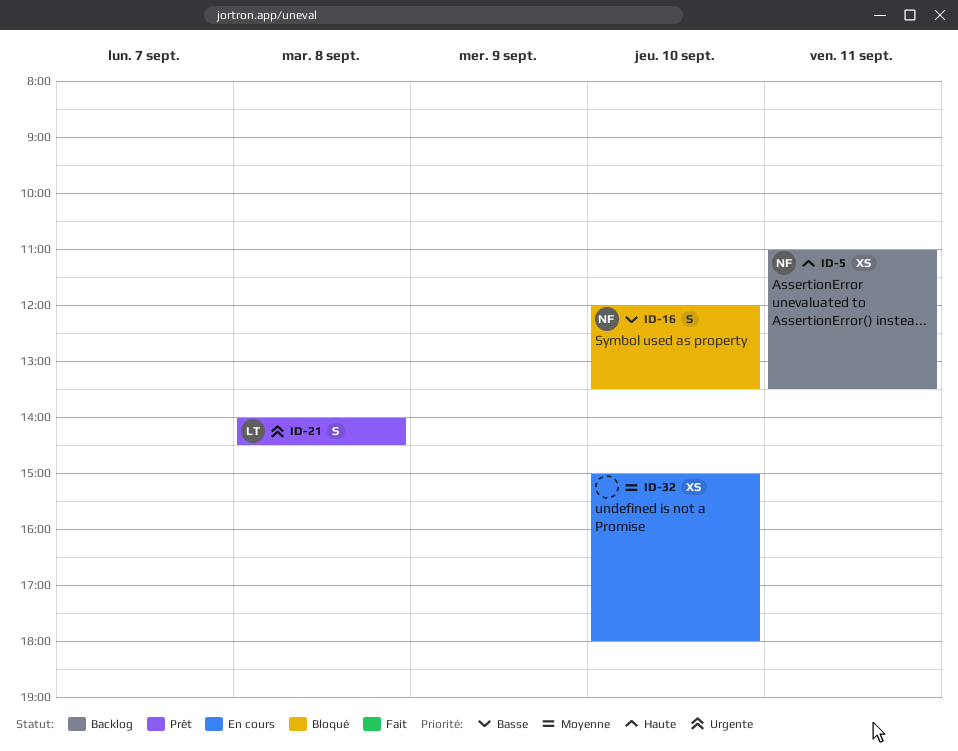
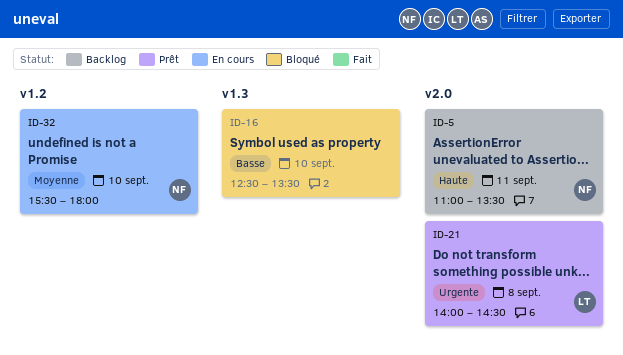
ID-16, owner: NF -> none
ID-16, begins: 12:00 -> 12:30
ID-32, owner: none -> NF
ID-32, begins: 15:00 -> 15:30

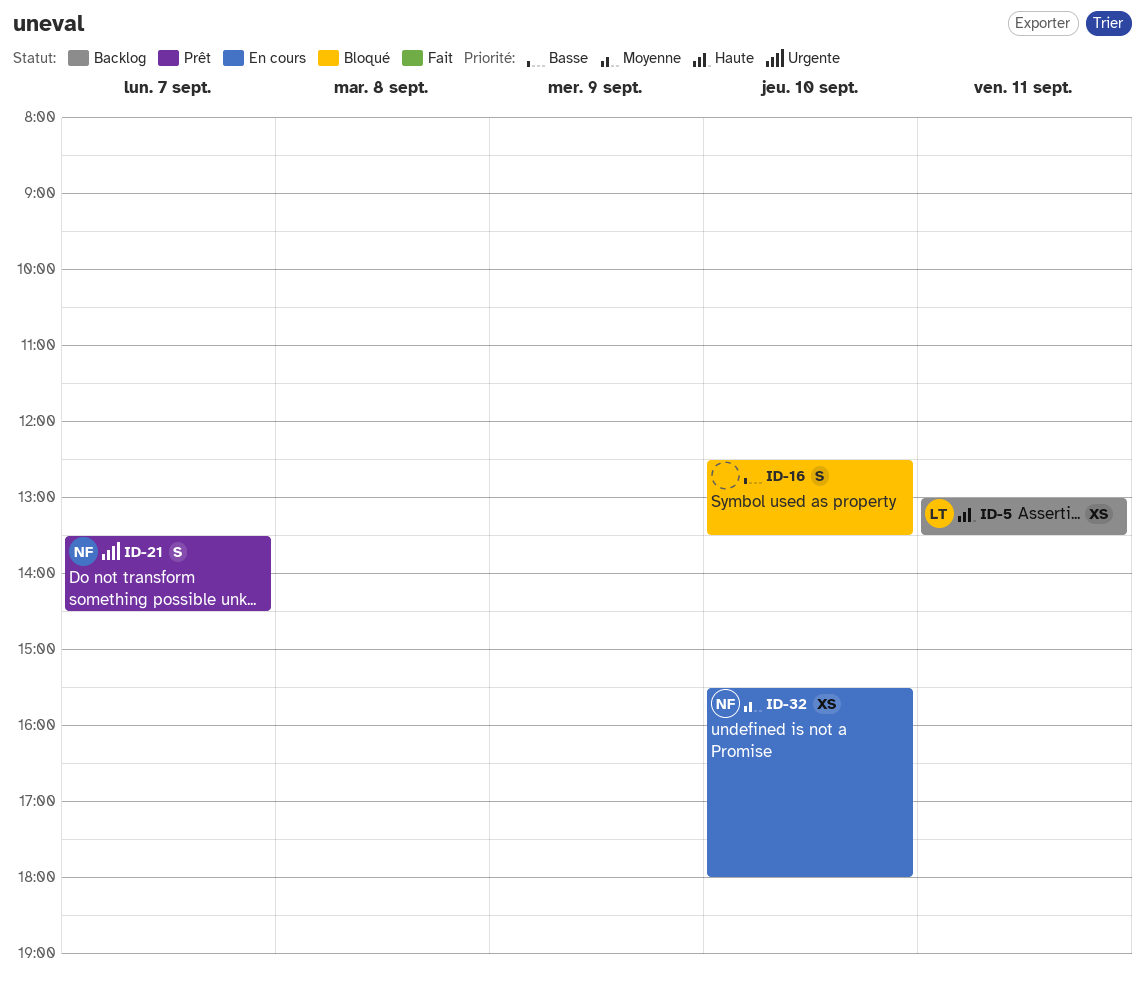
ID-5, owner: NF -> LT
ID-5, begins: 11:00 -> 13:00
ID-21, owner: LT -> NF
ID-21, day: Sep 8 -> Sep 7
ID-21, begins: 14:00 -> 13:30

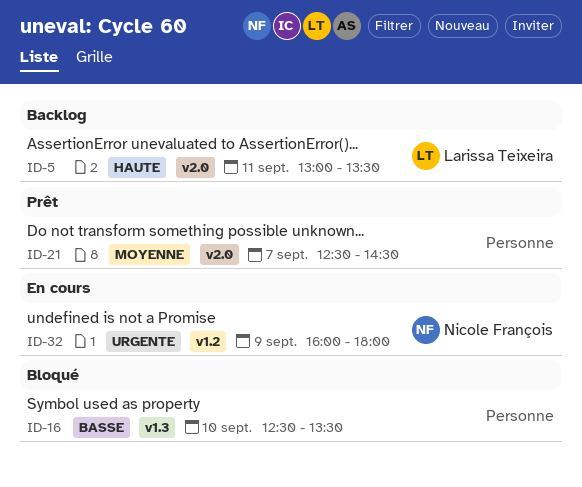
ID-21, owner: Nicole François -> none
ID-21, priority: Urgente -> Moyenne
ID-21, begins: 13:30 -> 12:30
ID-32, priority: Moyenne -> Urgente
ID-32, day: Sep 10 -> Sep 9
ID-32, begins: 15:30 -> 16:00

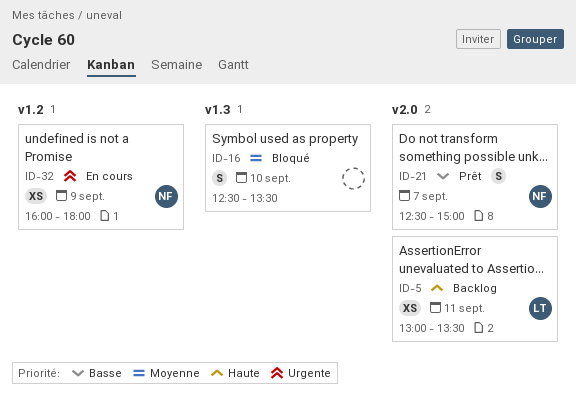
ID-16, priority: Basse -> Moyenne
ID-21, owner: none -> Nicole François
ID-21, priority: Moyenne -> Basse
ID-21, ends: 14:30 -> 15:00

